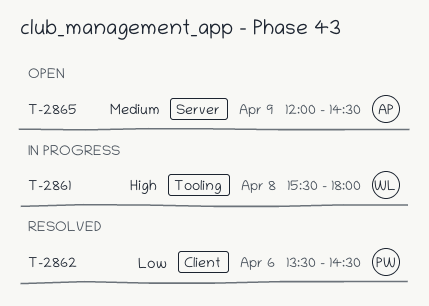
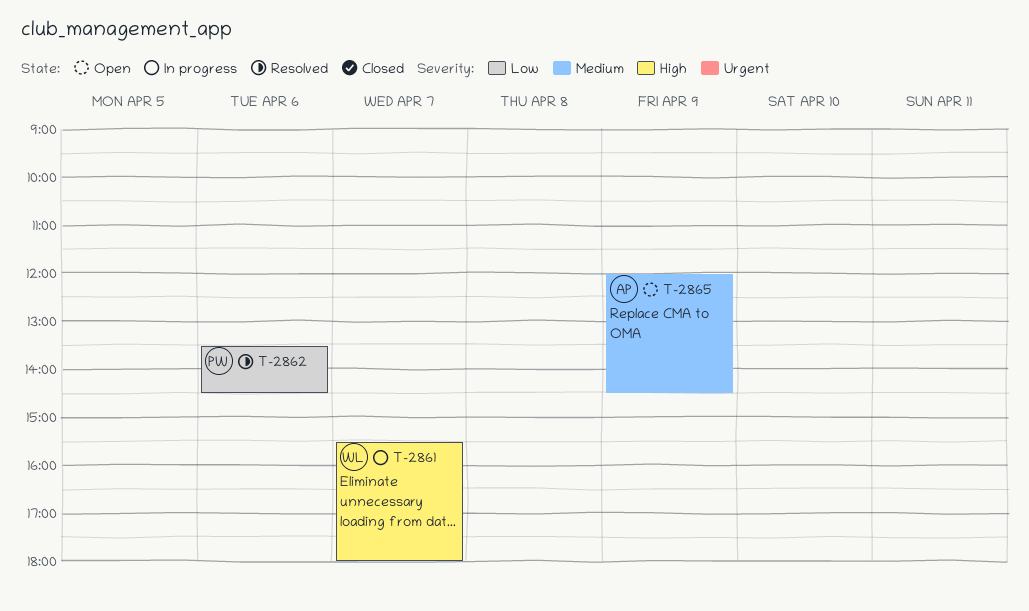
T-2861, day: Apr 8 -> Apr 7

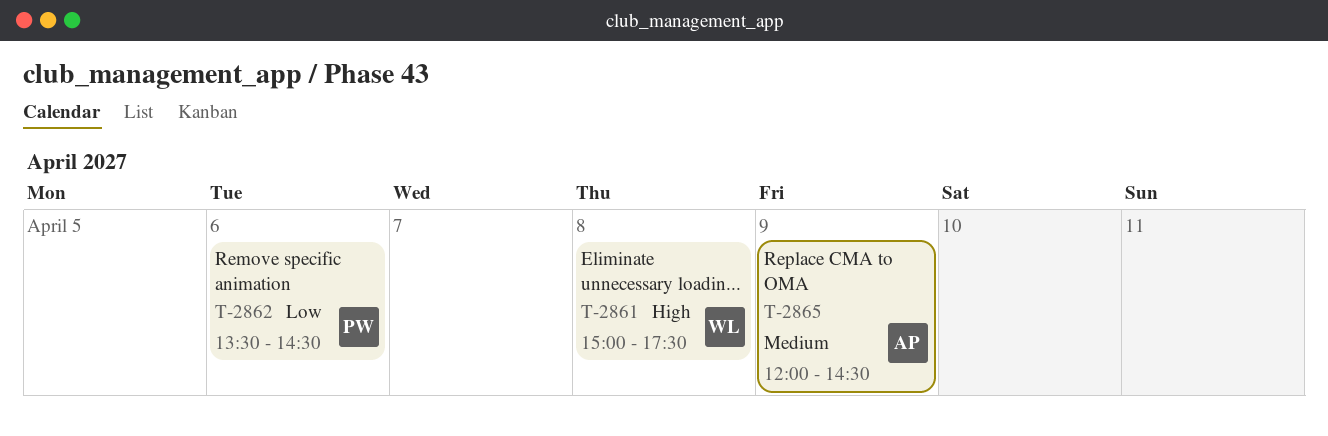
T-2861, day: Apr 7 -> Apr 8
T-2861, begins: 15:30 -> 15:00
T-2861, ends: 18:00 -> 17:30

